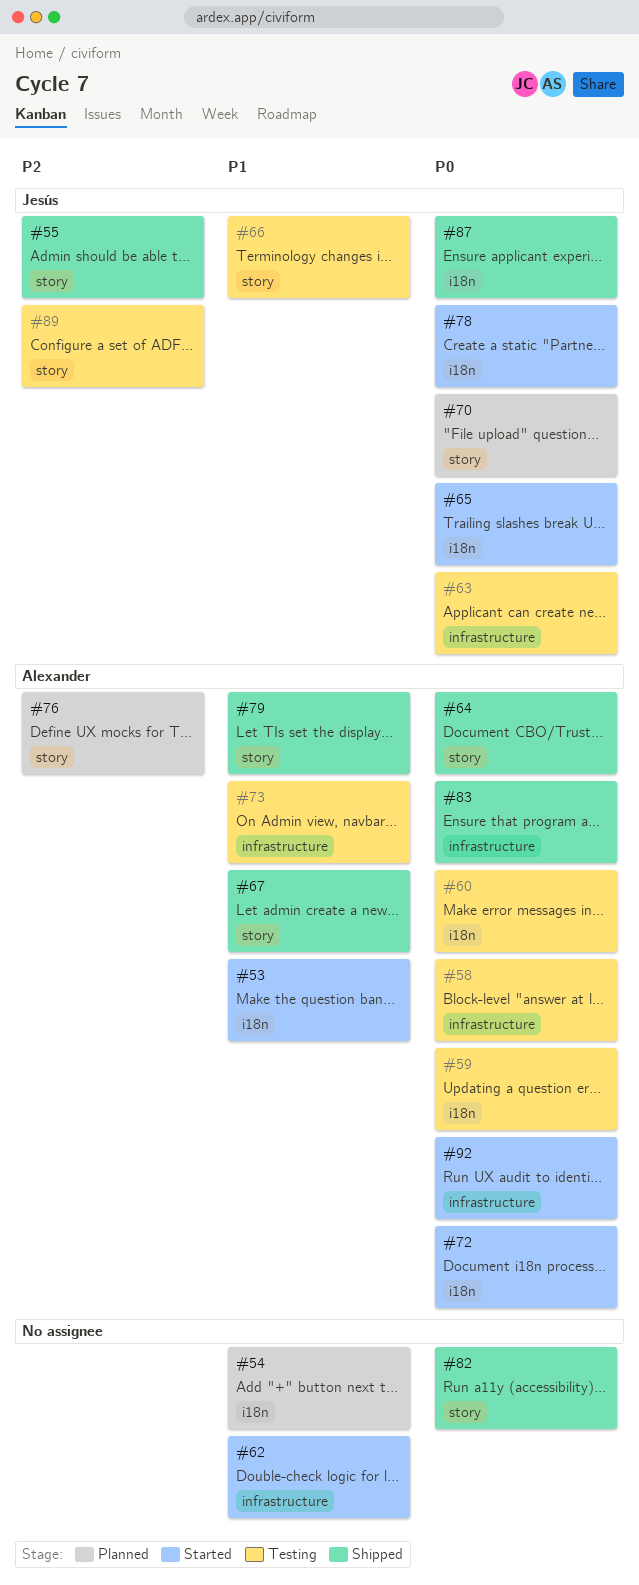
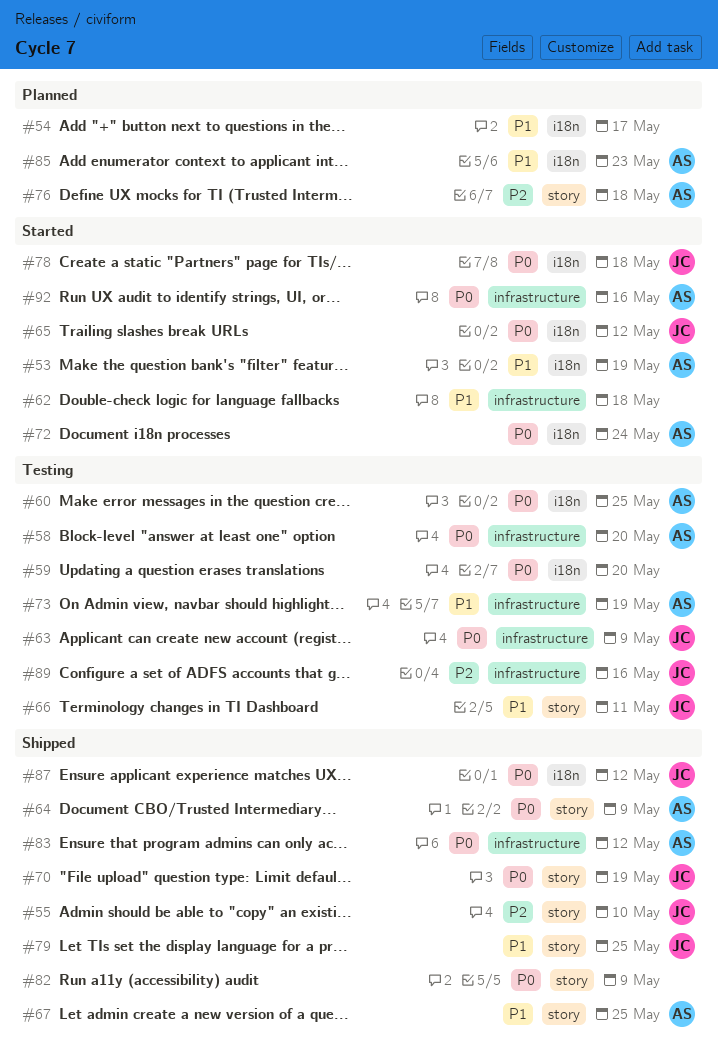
#59, owner: Alexander -> none
#70, status: Planned -> Shipped
#79, owner: Alexander -> Jesús
#85: none -> present
#89, label: story -> infrastructure

